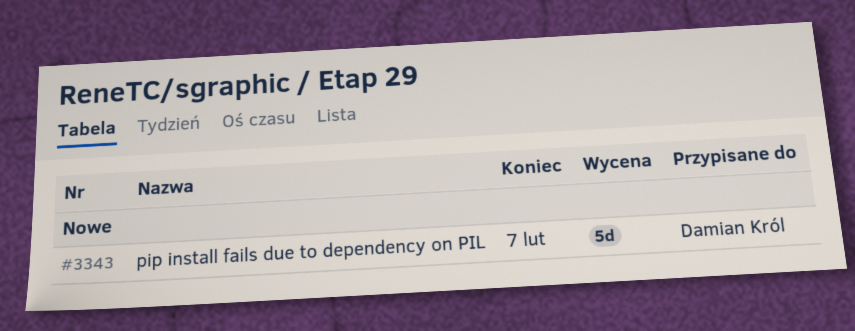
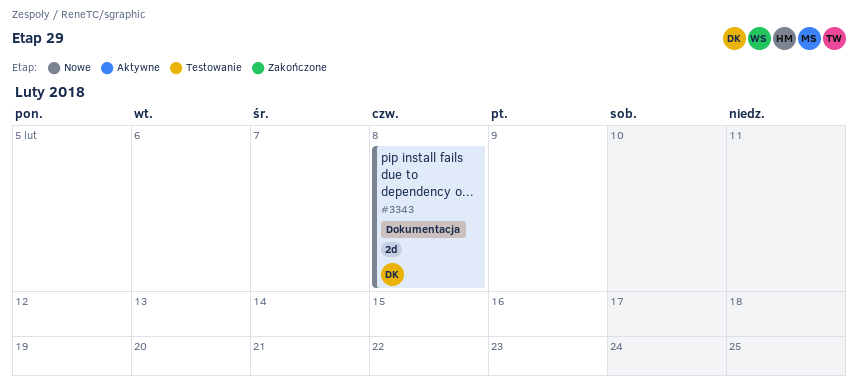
#3343, estimate: 5d -> 2d
#3343, due: Feb 7 -> Feb 8

